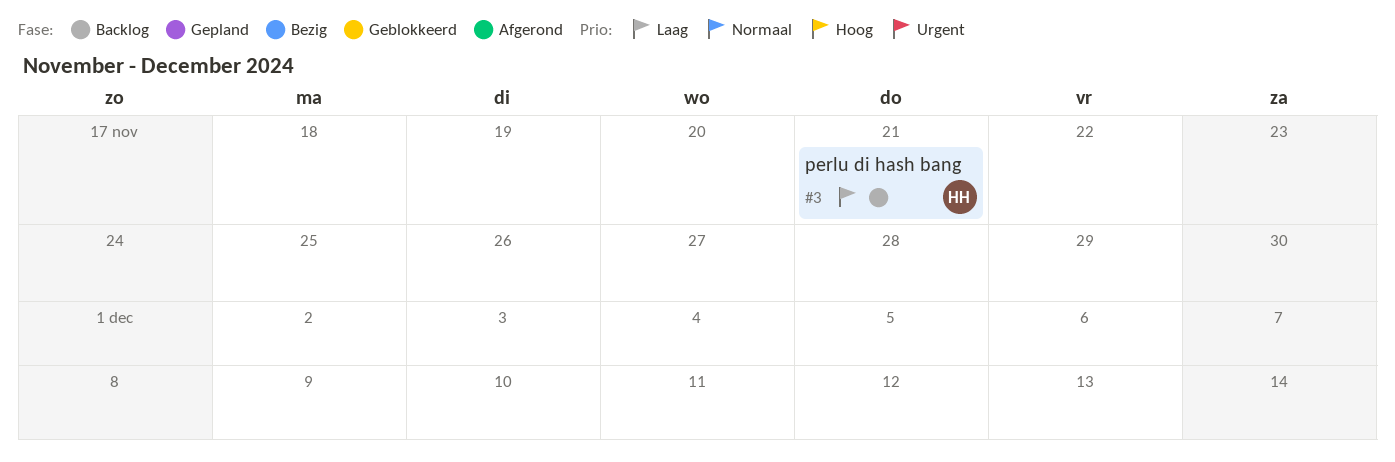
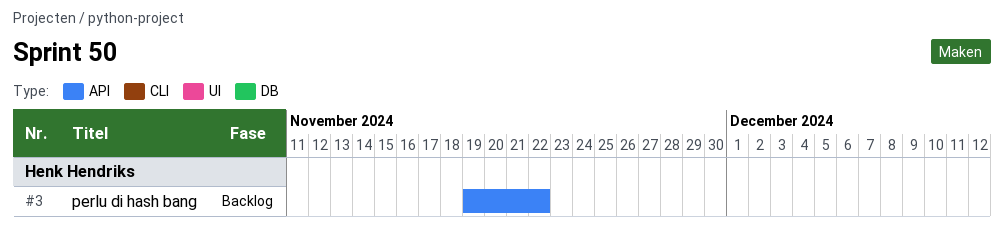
#3, due: Nov 21 -> Nov 22

